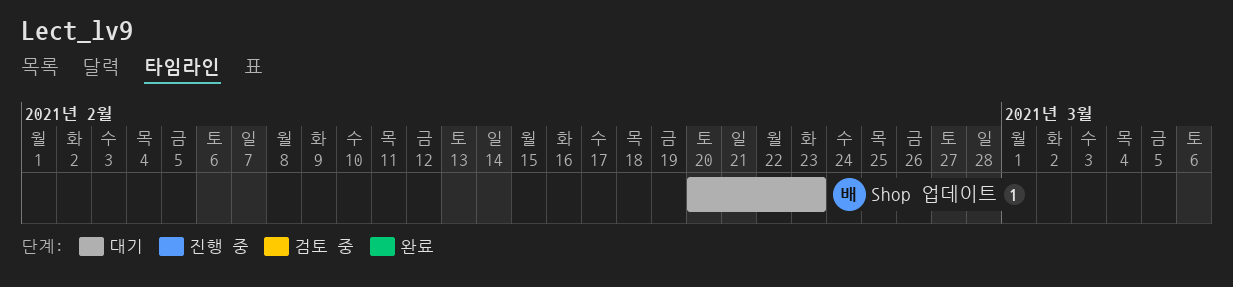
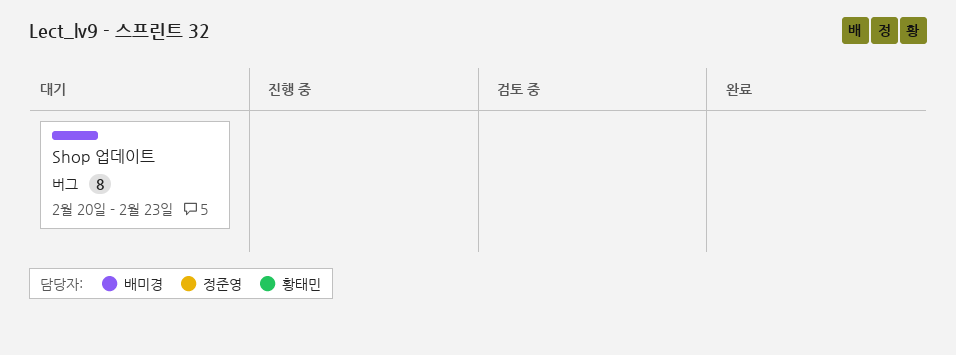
Shop 업데이트, estimate: 1 -> 8

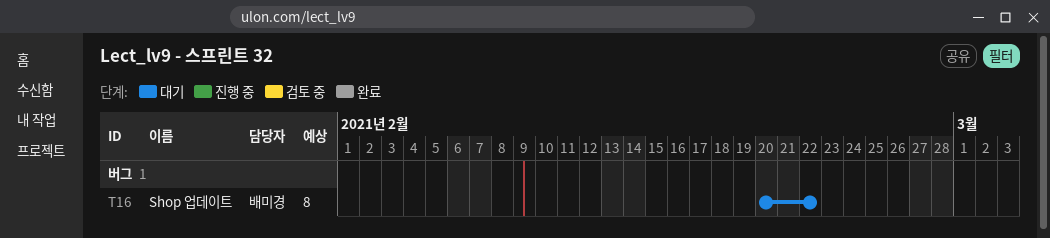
Shop 업데이트, due: Feb 23 -> Feb 22

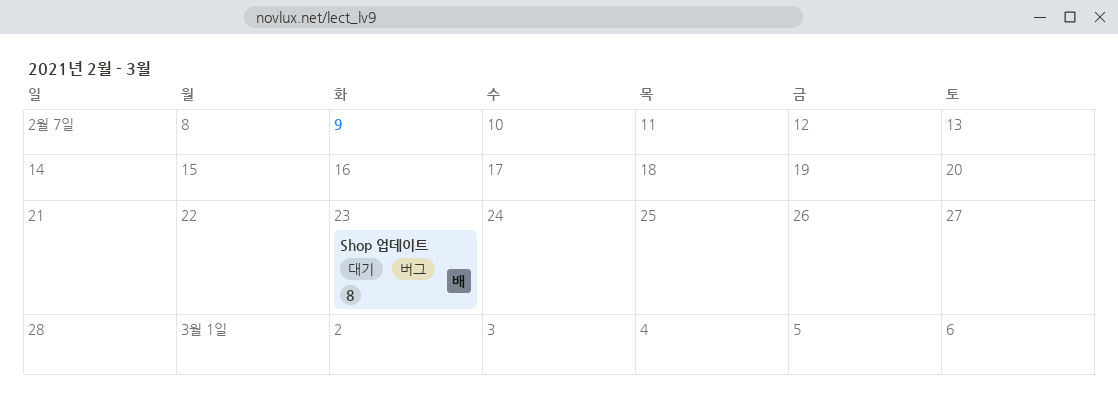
Shop 업데이트, due: Feb 22 -> Feb 23

